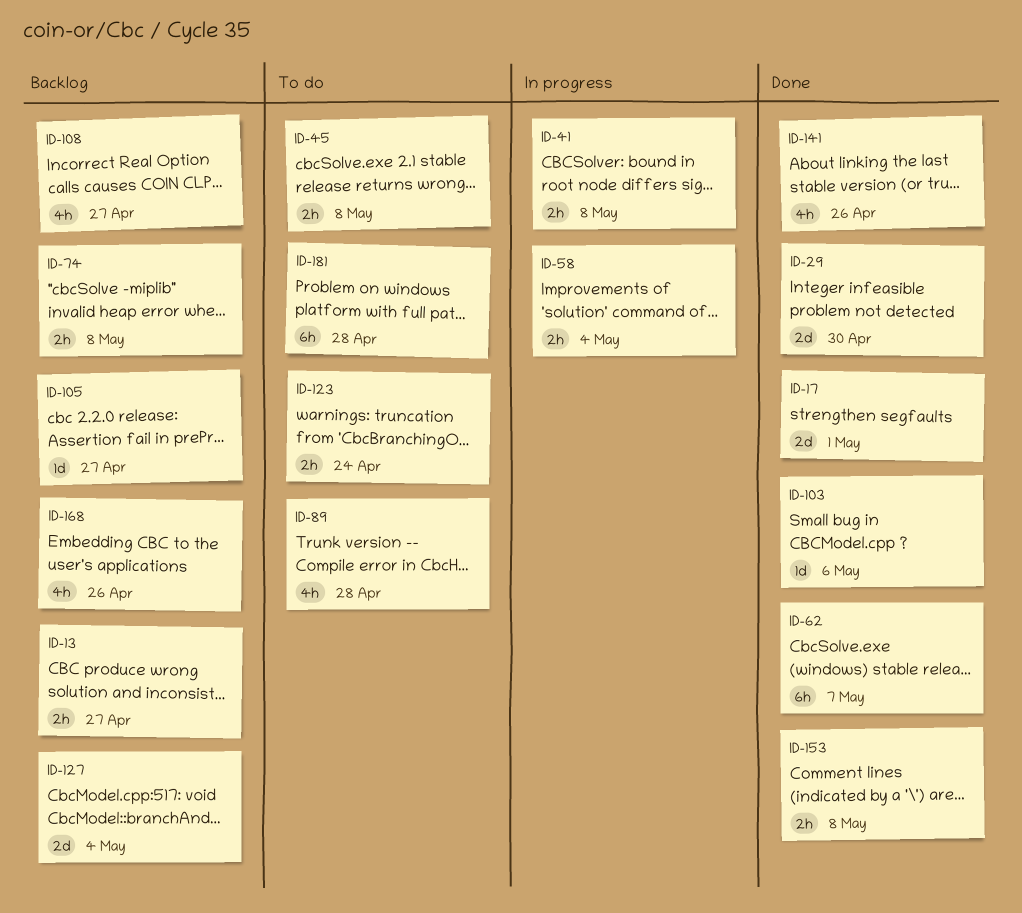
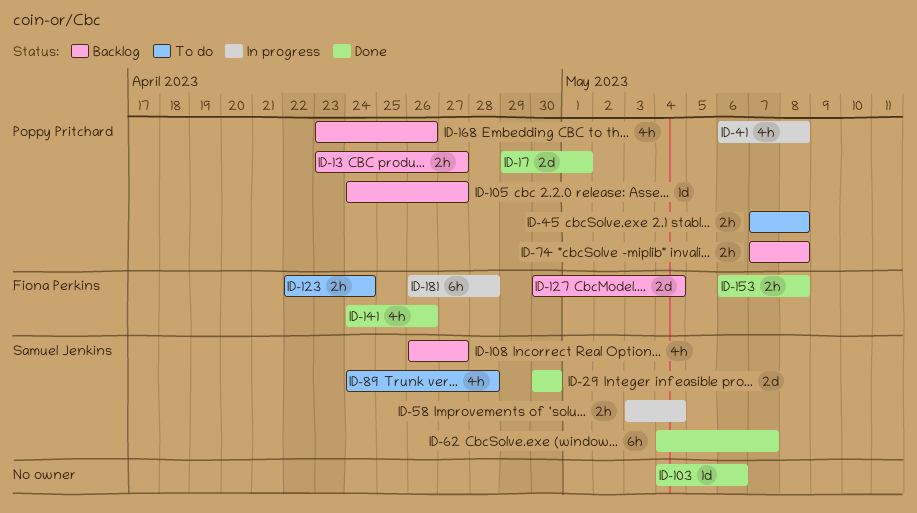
ID-41, estimate: 2h -> 4h
ID-181, status: To do -> In progress

